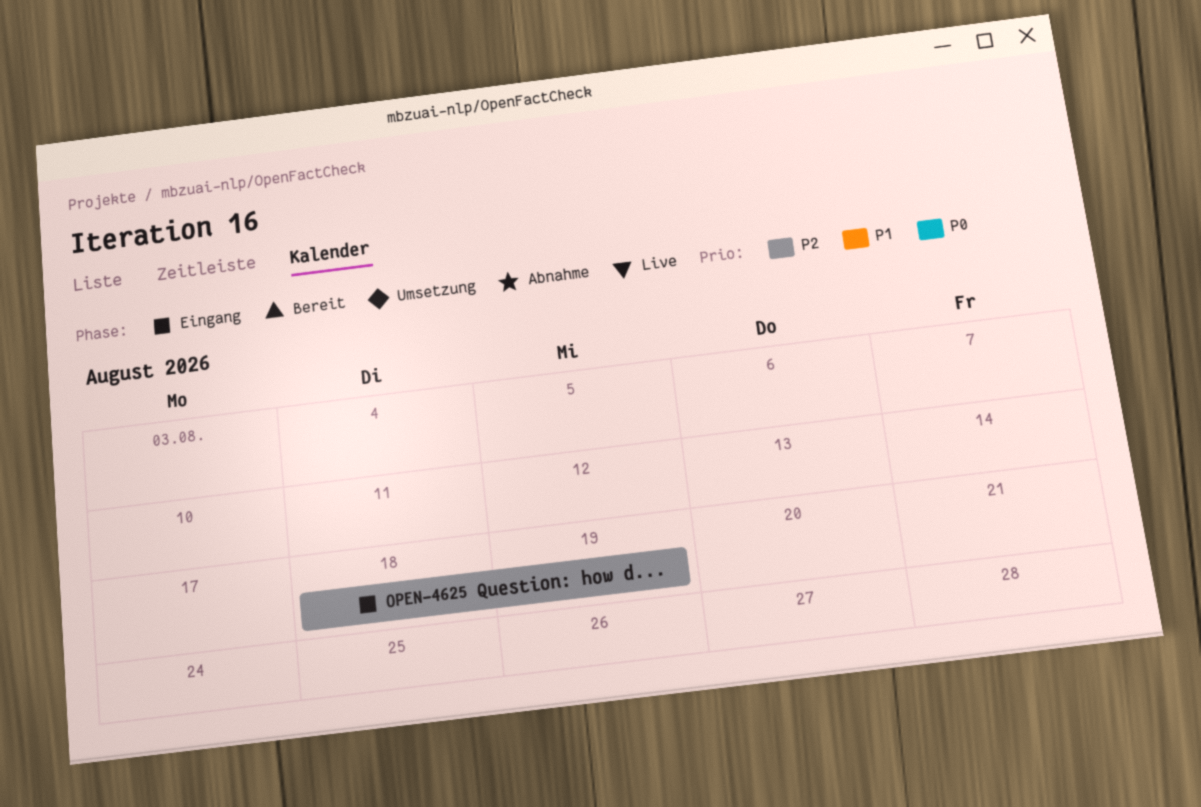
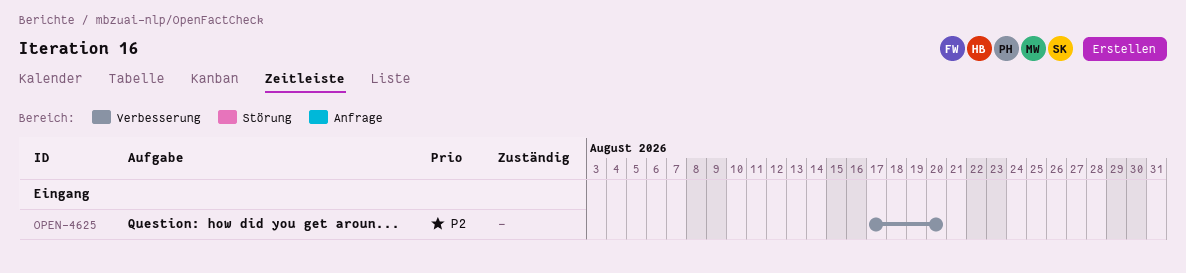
OPEN-4625, start: Aug 18 -> Aug 17
OPEN-4625, due: Aug 19 -> Aug 20

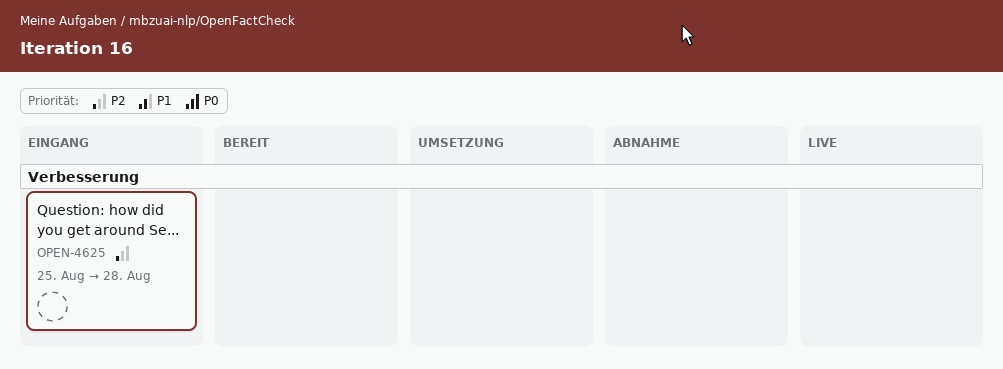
OPEN-4625, start: Aug 17 -> Aug 25
OPEN-4625, due: Aug 20 -> Aug 28

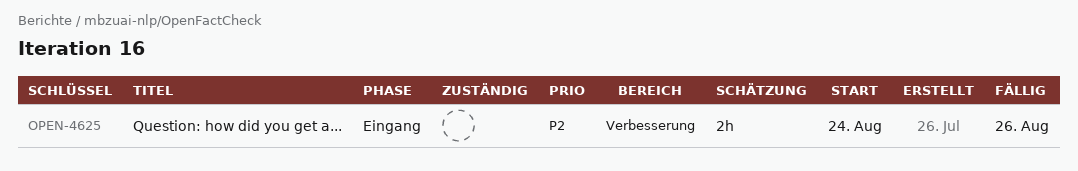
OPEN-4625, start: Aug 25 -> Aug 24
OPEN-4625, due: Aug 28 -> Aug 26

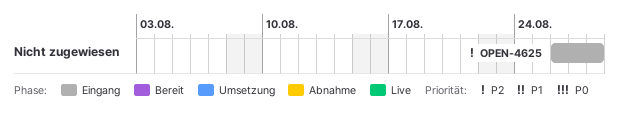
OPEN-4625, start: Aug 24 -> Aug 26
OPEN-4625, due: Aug 26 -> Aug 28

